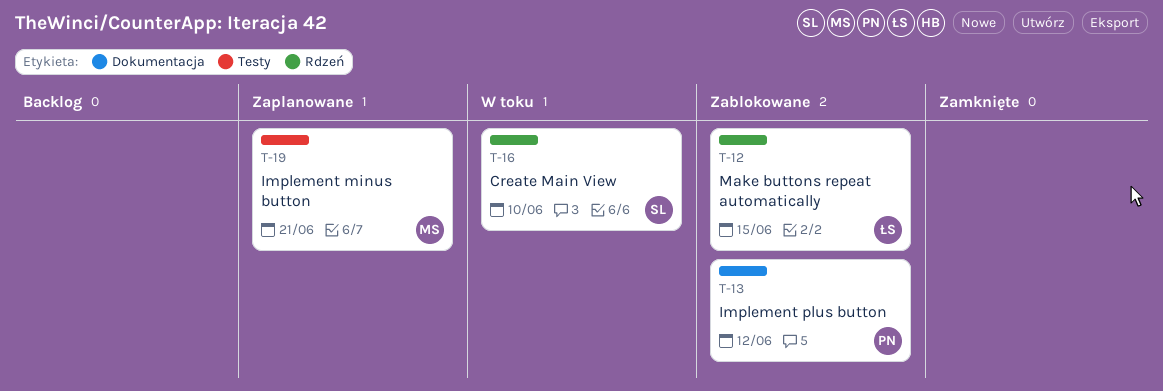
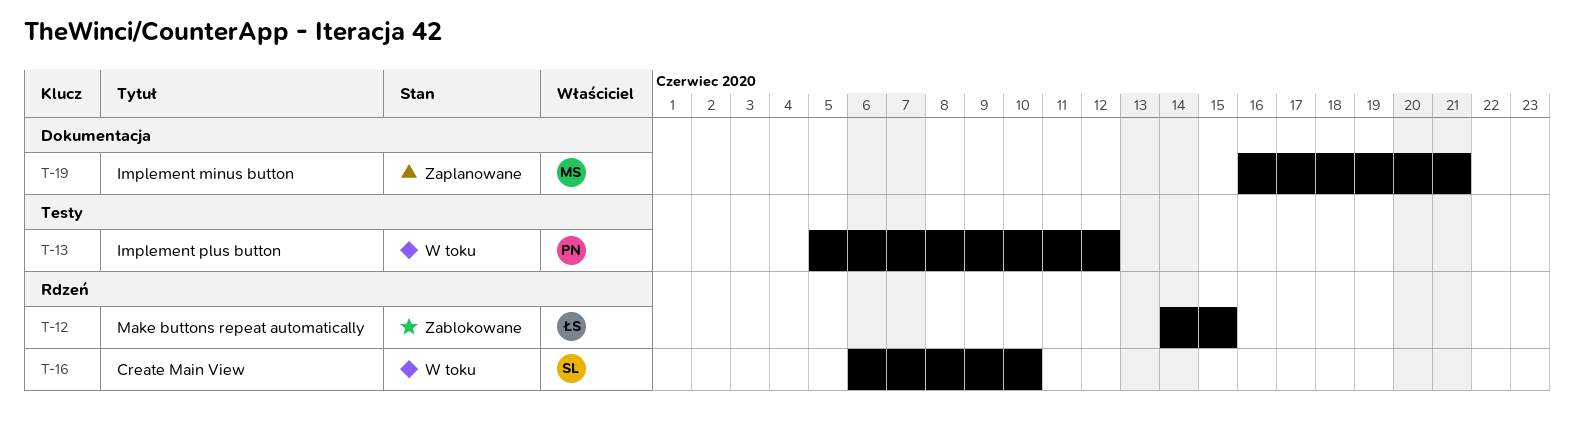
T-13, status: Zablokowane -> W toku
T-13, label: Dokumentacja -> Testy
T-19, label: Testy -> Dokumentacja

